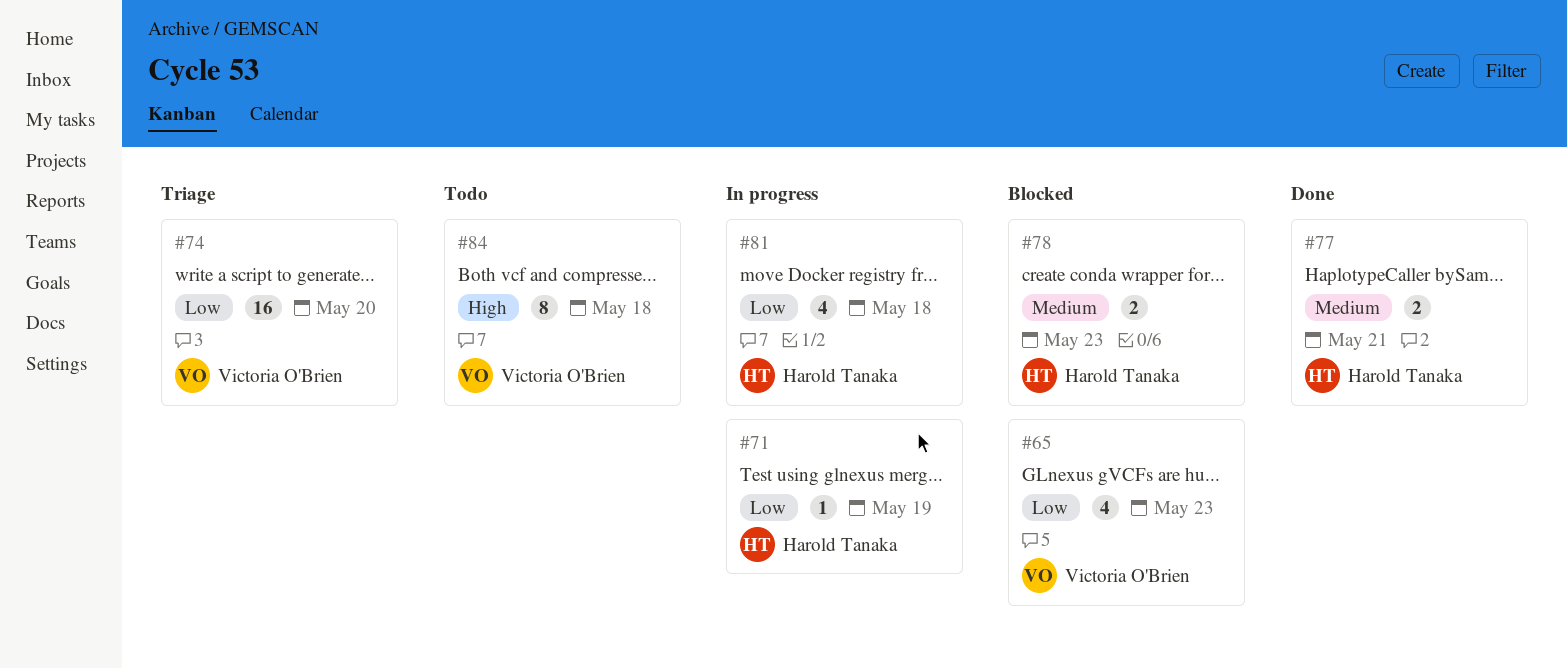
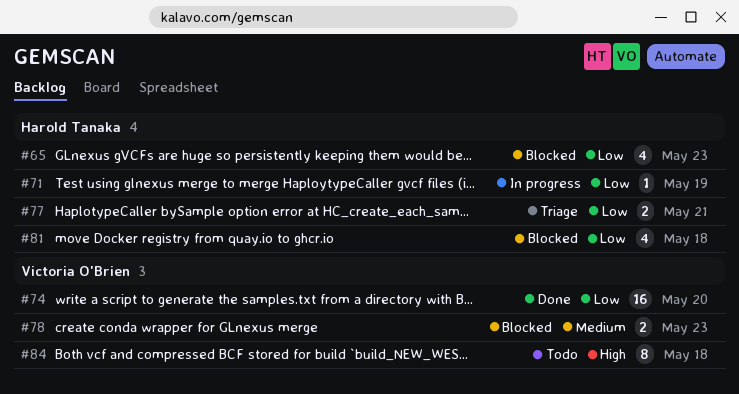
#65, owner: Victoria O'Brien -> Harold Tanaka
#74, status: Triage -> Done
#77, status: Done -> Triage
#77, priority: Medium -> Low
#78, owner: Harold Tanaka -> Victoria O'Brien
#81, status: In progress -> Blocked

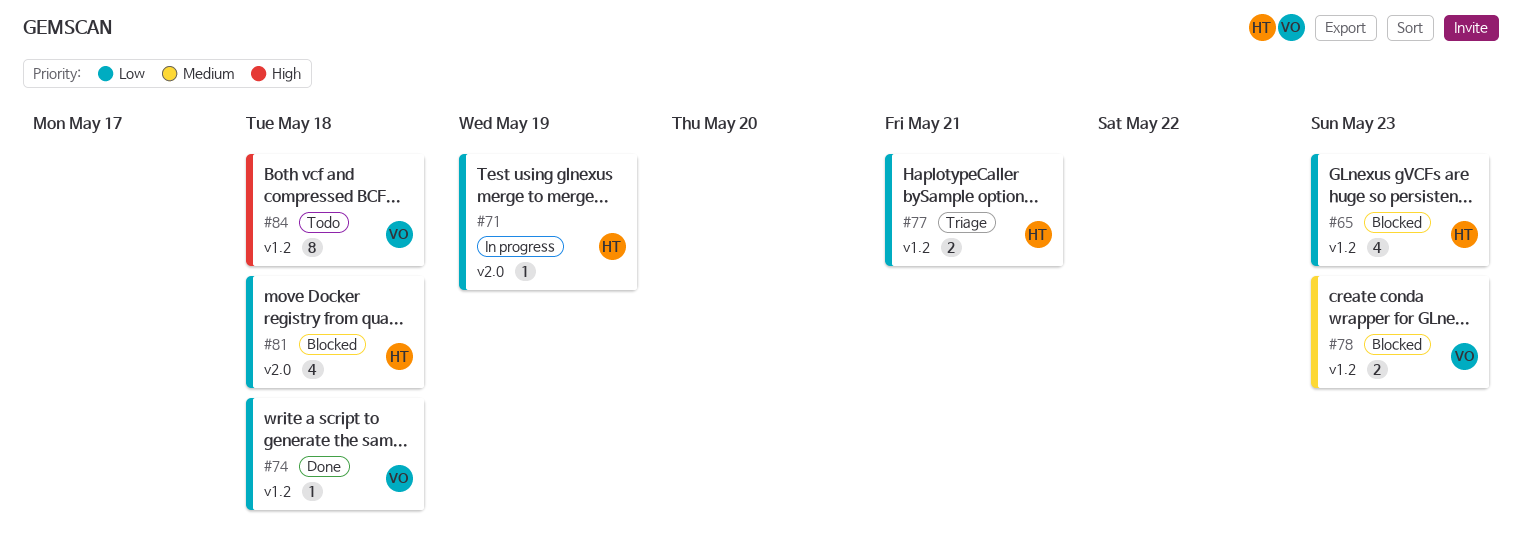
#74, estimate: 16 -> 1
#74, due: May 20 -> May 18

